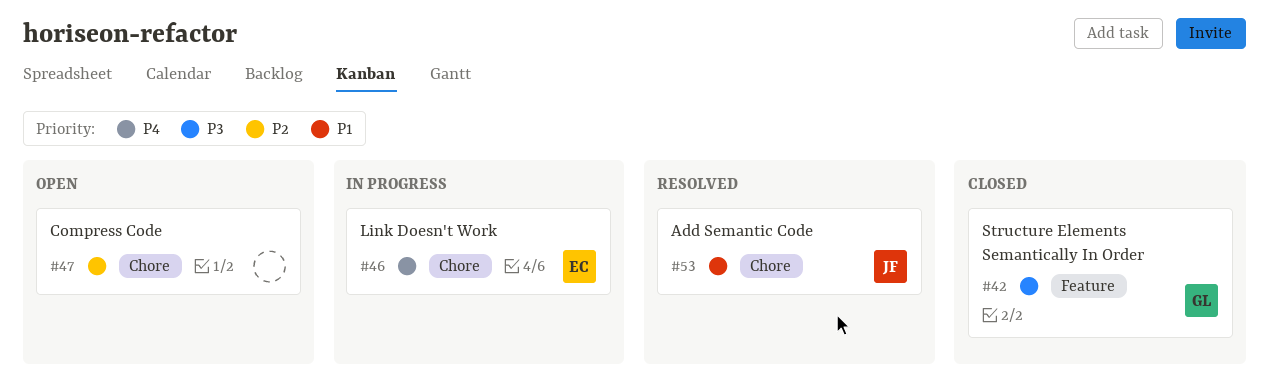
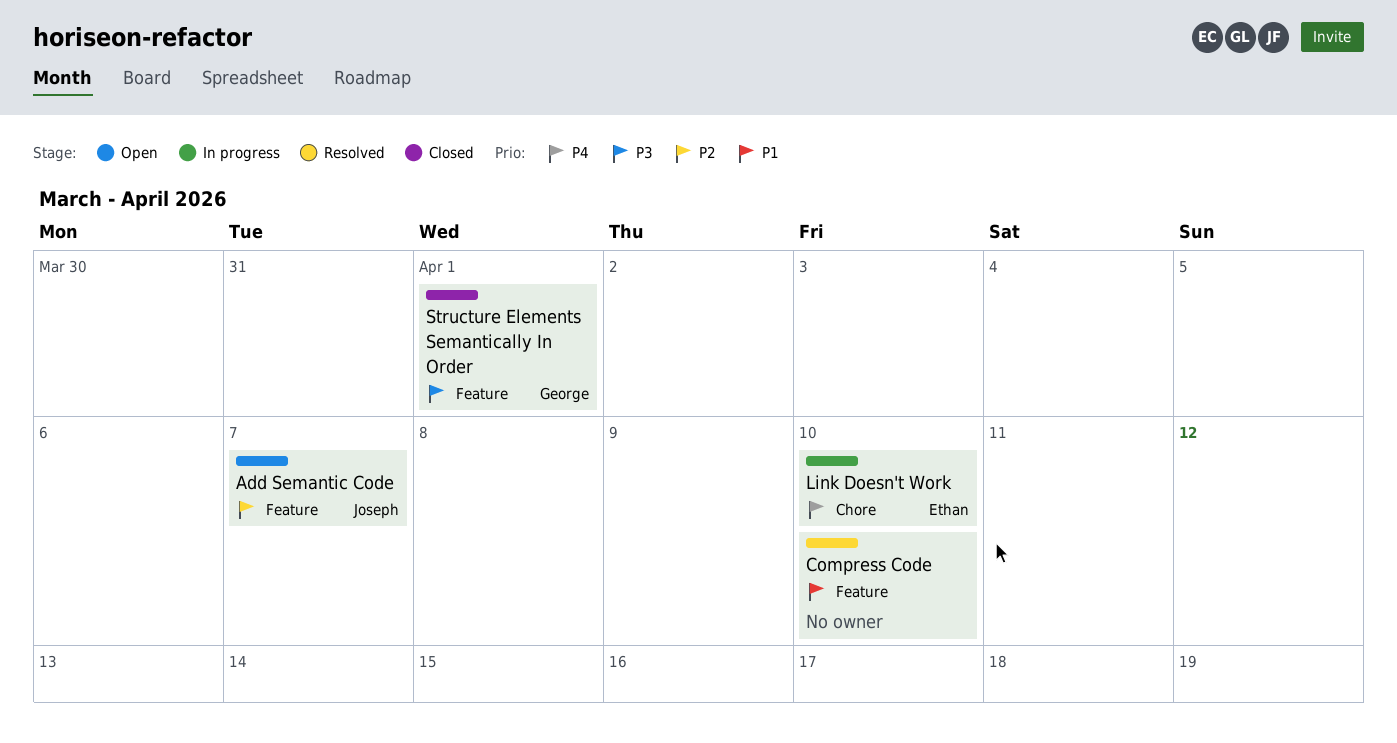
Add Semantic Code, status: Resolved -> Open
Add Semantic Code, priority: P1 -> P2
Add Semantic Code, label: Chore -> Feature
Compress Code, status: Open -> Resolved
Compress Code, priority: P2 -> P1
Compress Code, label: Chore -> Feature

